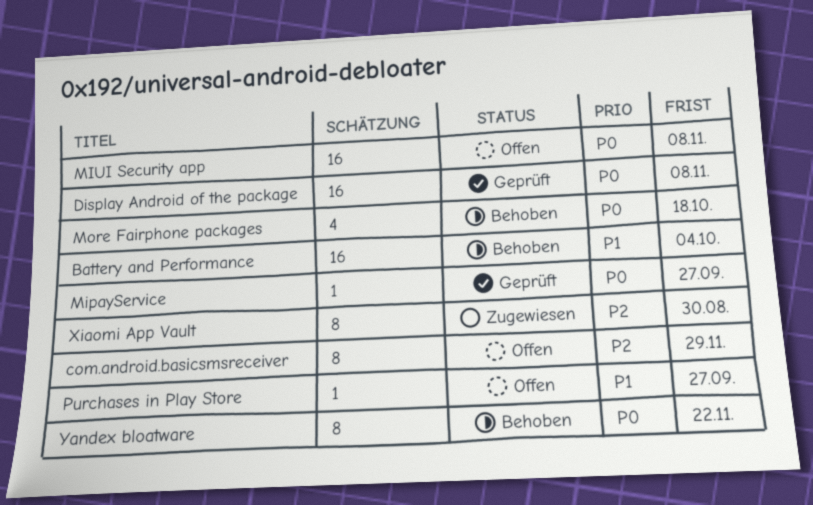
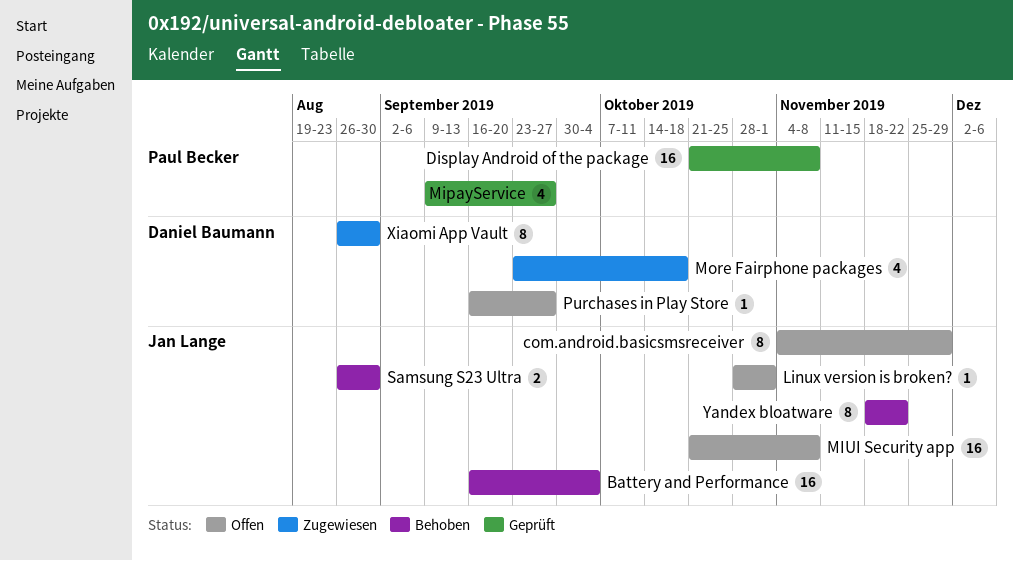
Linux version is broken?: none -> present
MipayService, estimate: 1 -> 4
More Fairphone packages, status: Behoben -> Zugewiesen
Samsung S23 Ultra: none -> present

